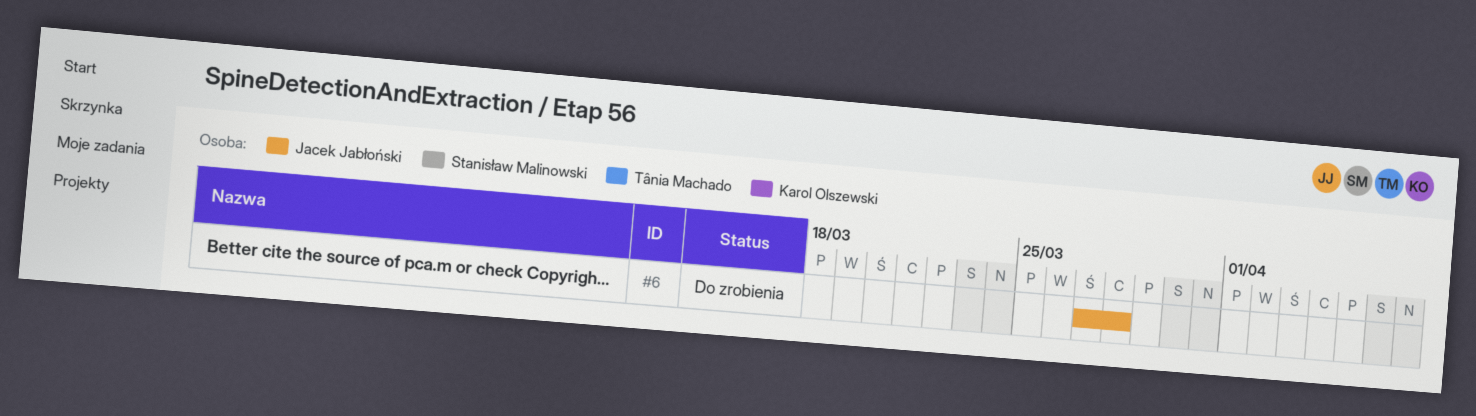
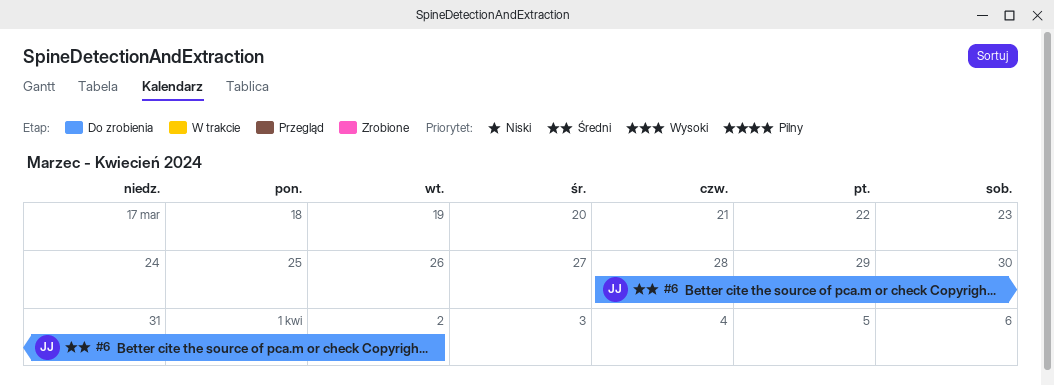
#6, start: Mar 27 -> Mar 28
#6, due: Mar 28 -> Apr 2

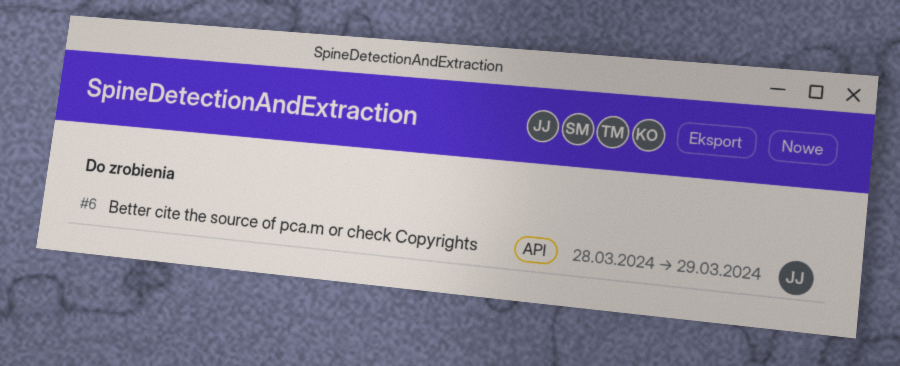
#6, due: Apr 2 -> Mar 29

